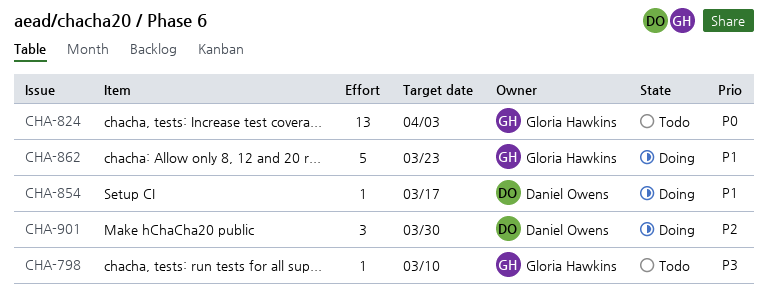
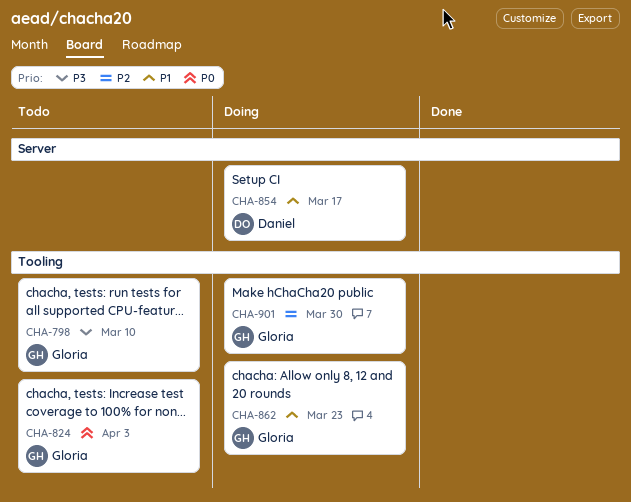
CHA-901, owner: Daniel Owens -> Gloria Hawkins

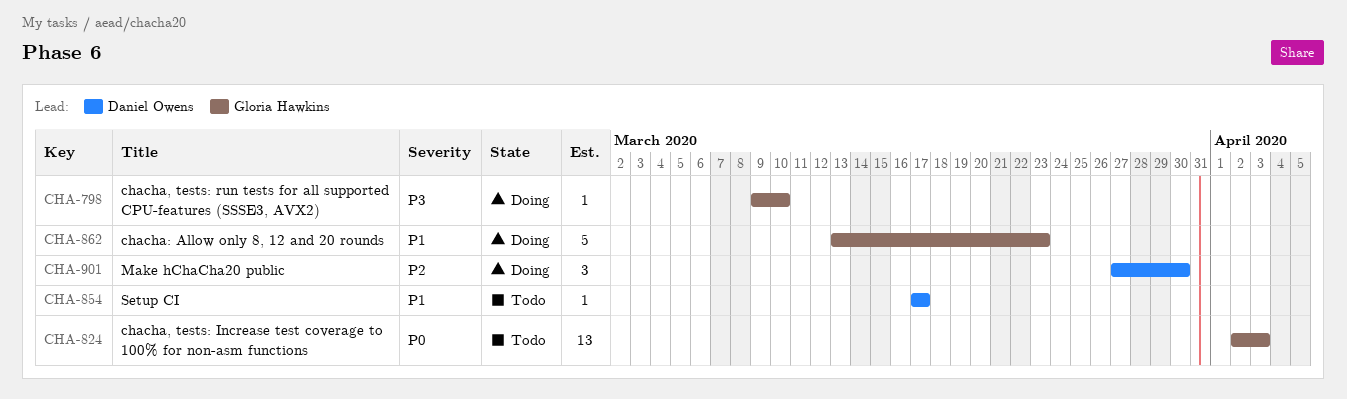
CHA-798, status: Todo -> Doing
CHA-854, status: Doing -> Todo
CHA-901, owner: Gloria Hawkins -> Daniel Owens

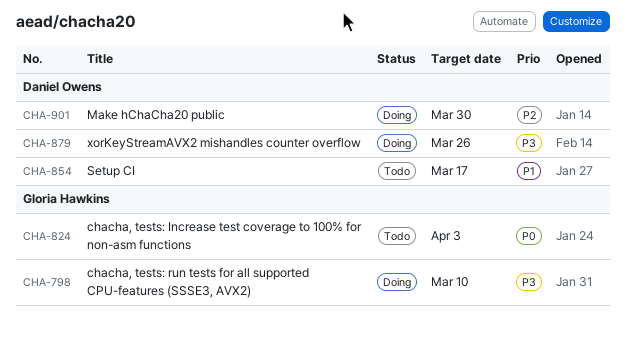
CHA-862: present -> none
CHA-879: none -> present

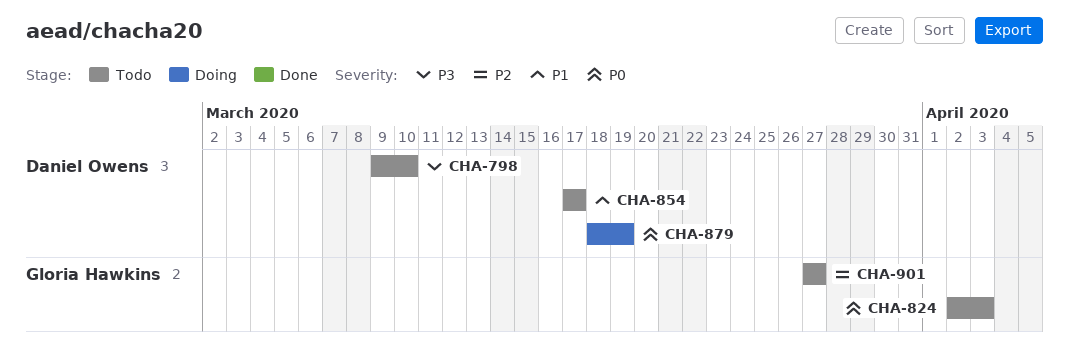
CHA-798, status: Doing -> Todo
CHA-798, owner: Gloria Hawkins -> Daniel Owens
CHA-879, priority: P3 -> P0
CHA-879, due: Mar 26 -> Mar 19
CHA-901, status: Doing -> Todo
CHA-901, owner: Daniel Owens -> Gloria Hawkins
CHA-901, due: Mar 30 -> Mar 27

